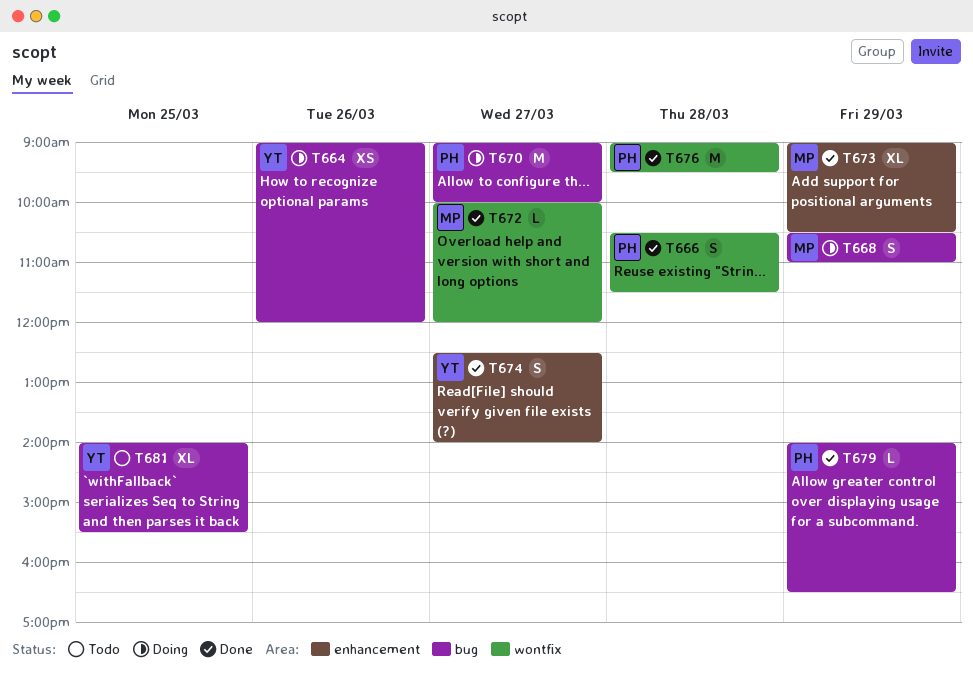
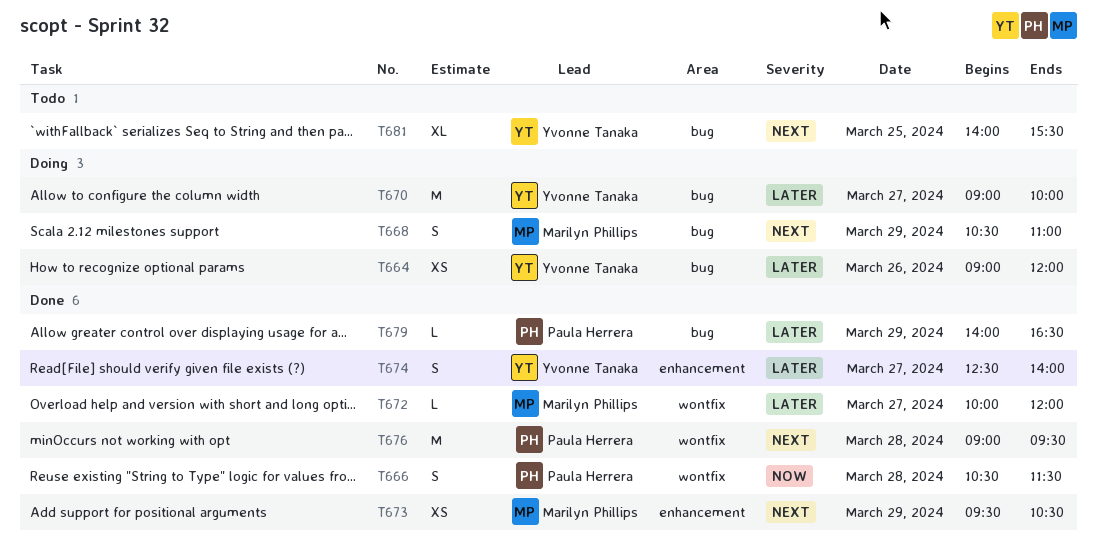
T670, owner: Paula Herrera -> Yvonne Tanaka
T673, estimate: XL -> XS
T673, begins: 09:00 -> 09:30

